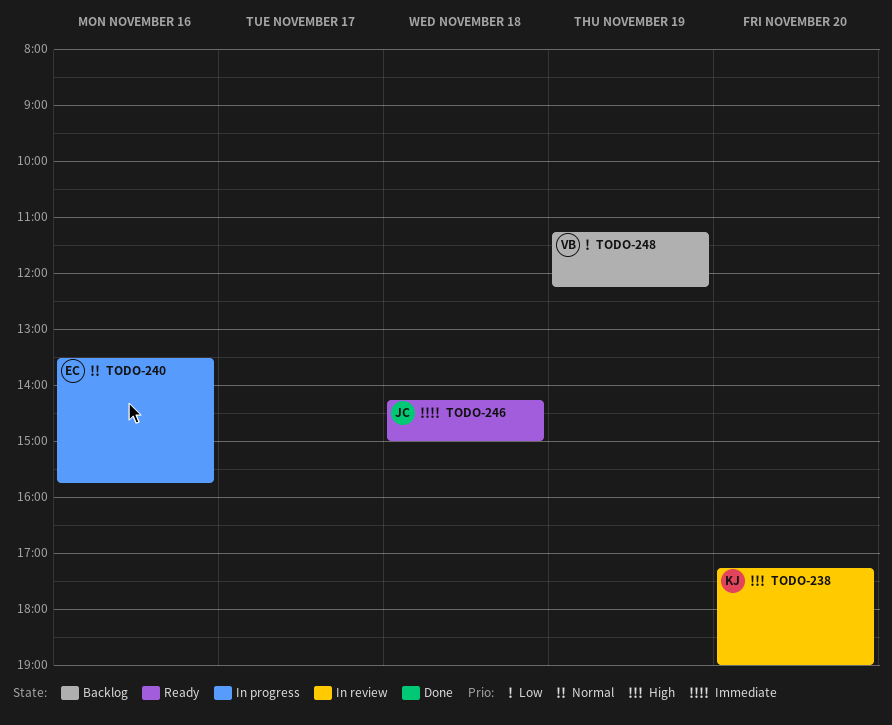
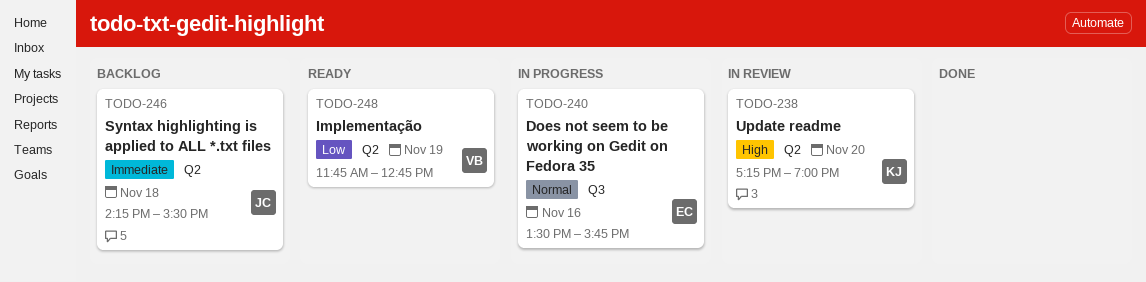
TODO-246, status: Ready -> Backlog
TODO-246, ends: 15:00 -> 15:30
TODO-248, status: Backlog -> Ready
TODO-248, begins: 11:15 -> 11:45
TODO-248, ends: 12:15 -> 12:45

